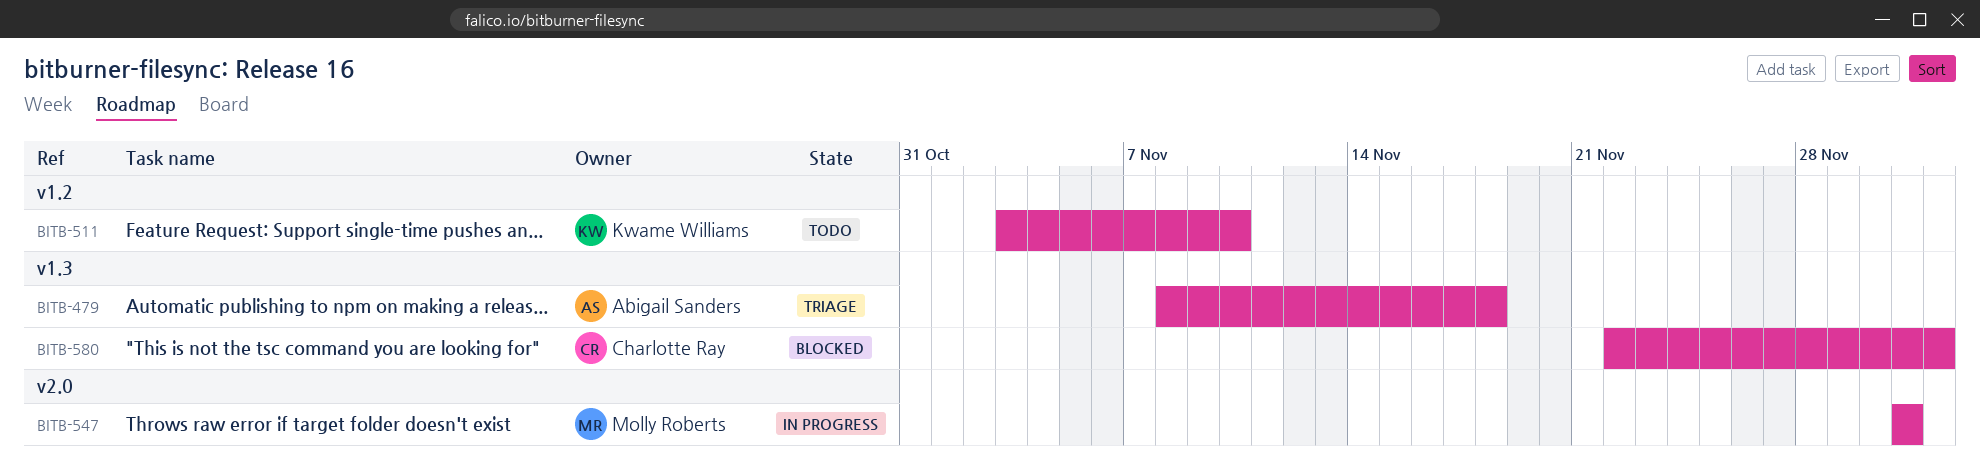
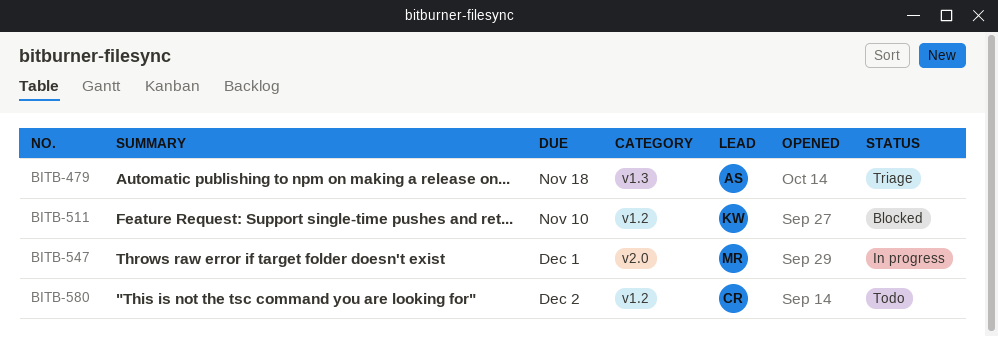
BITB-511, status: Todo -> Blocked
BITB-580, status: Blocked -> Todo
BITB-580, label: v1.3 -> v1.2

